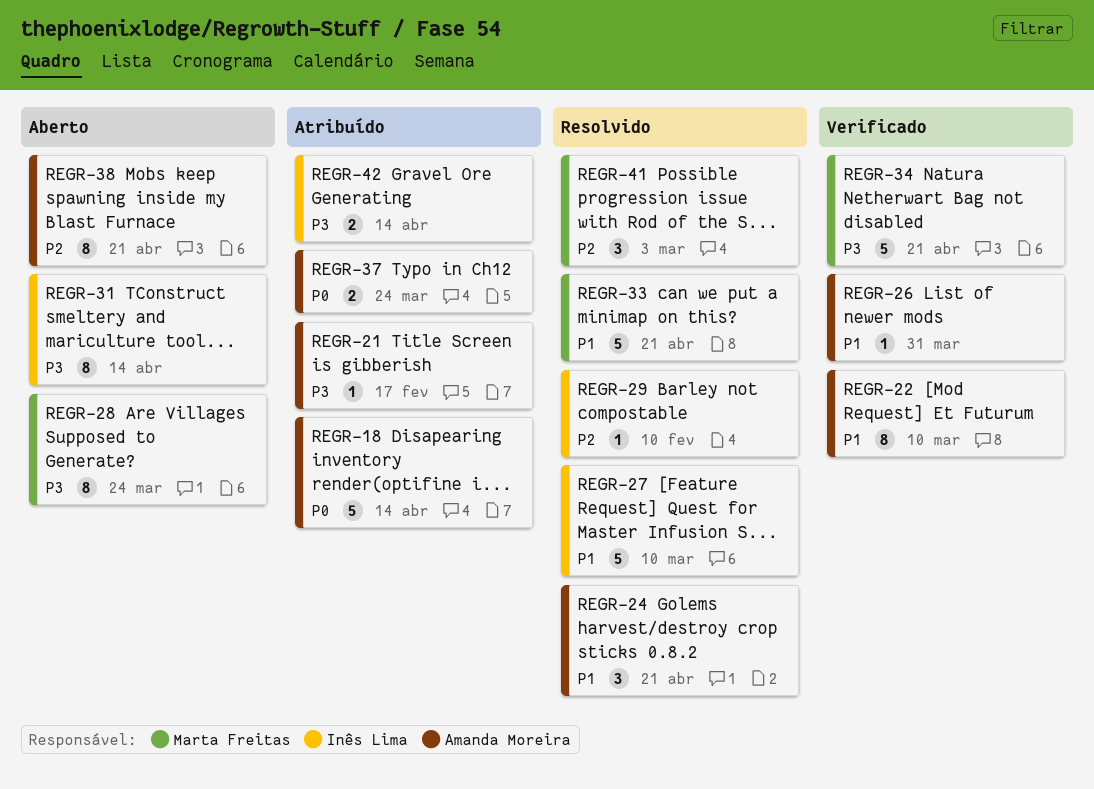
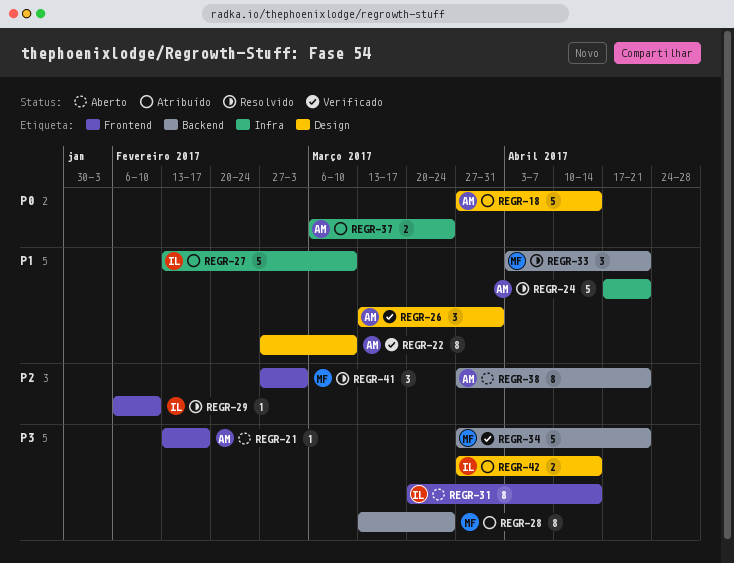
REGR-21, status: Atribuído -> Aberto
REGR-24, estimate: 3 -> 5
REGR-26, estimate: 1 -> 3
REGR-27, status: Resolvido -> Atribuído
REGR-28, status: Aberto -> Atribuído
REGR-33, estimate: 5 -> 3

